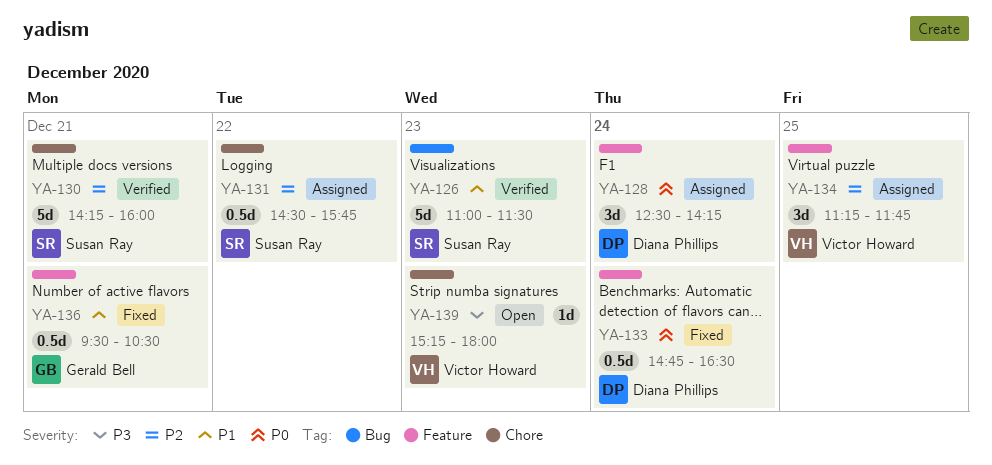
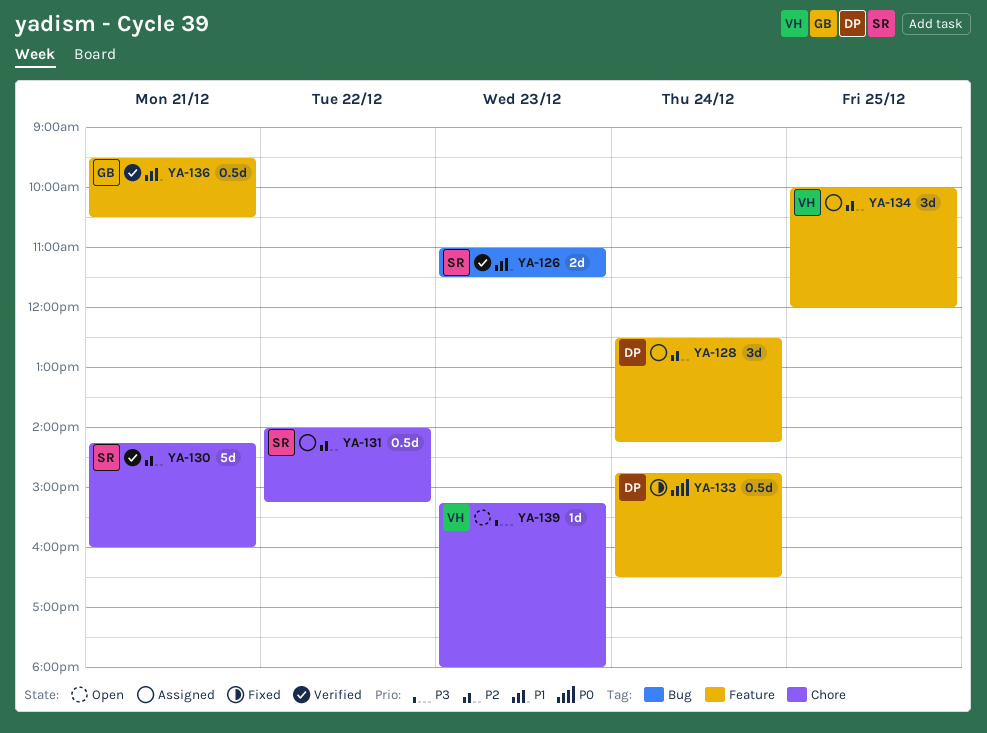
YA-126, estimate: 5d -> 2d
YA-128, priority: P0 -> P2
YA-131, begins: 14:30 -> 14:00
YA-131, ends: 15:45 -> 15:15
YA-134, begins: 11:15 -> 10:00
YA-134, ends: 11:45 -> 12:00
YA-136, status: Fixed -> Verified

